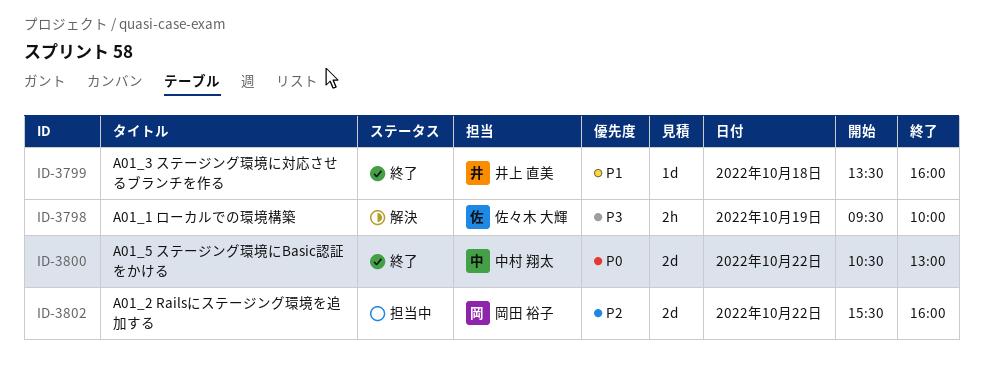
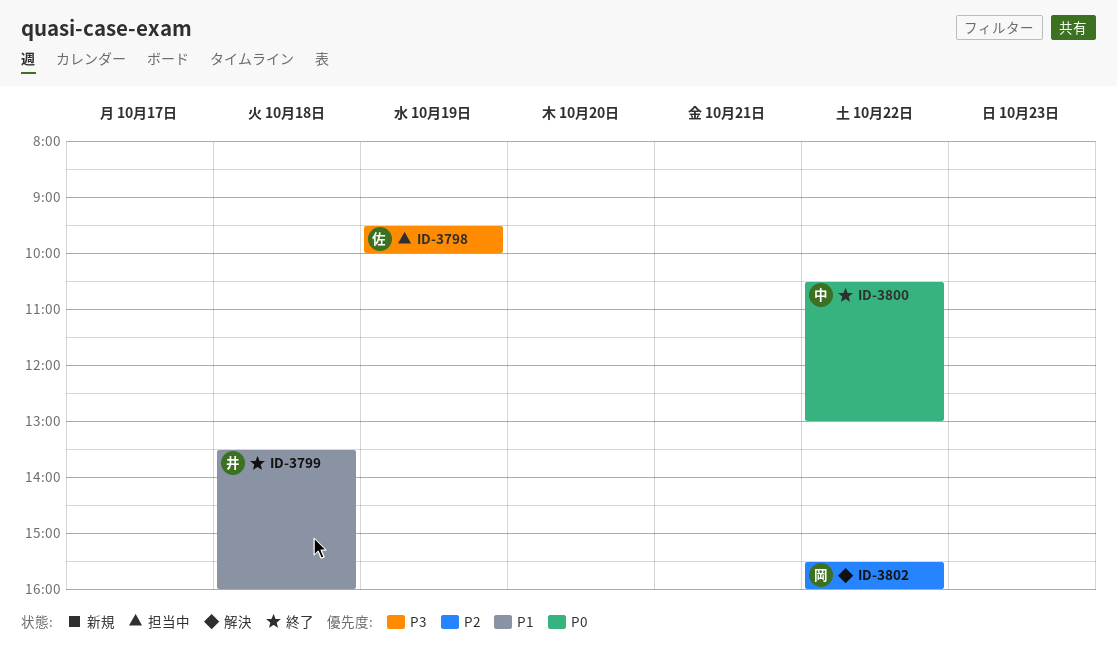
ID-3798, status: 解決 -> 担当中
ID-3802, status: 担当中 -> 解決

